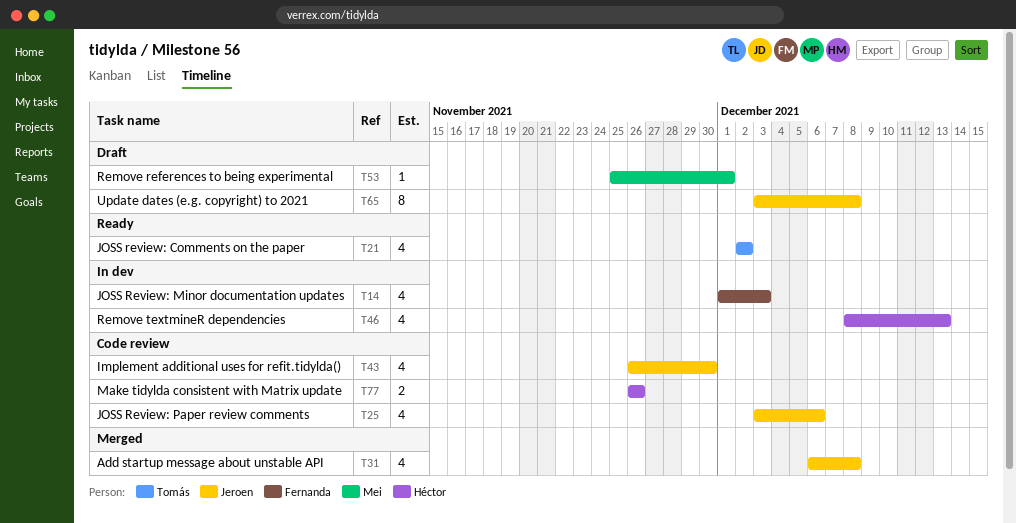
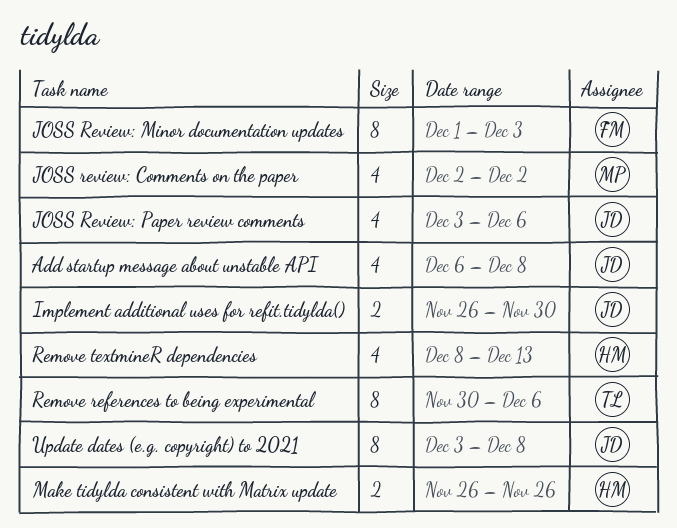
Implement additional uses for refit.tidylda(), estimate: 4 -> 2
JOSS review: Comments on the paper, owner: Tomás -> Mei
JOSS Review: Minor documentation updates, estimate: 4 -> 8
Remove references to being experimental, owner: Mei -> Tomás
Remove references to being experimental, estimate: 1 -> 8
Remove references to being experimental, start: Nov 25 -> Nov 30
Remove references to being experimental, due: Dec 1 -> Dec 6

